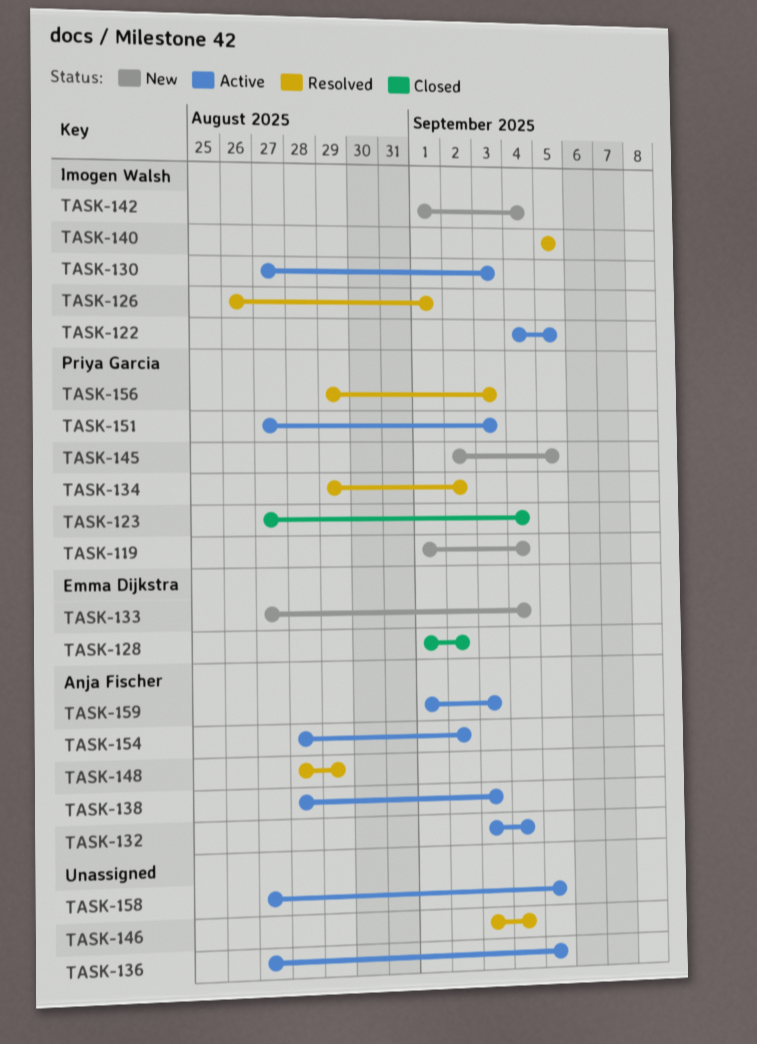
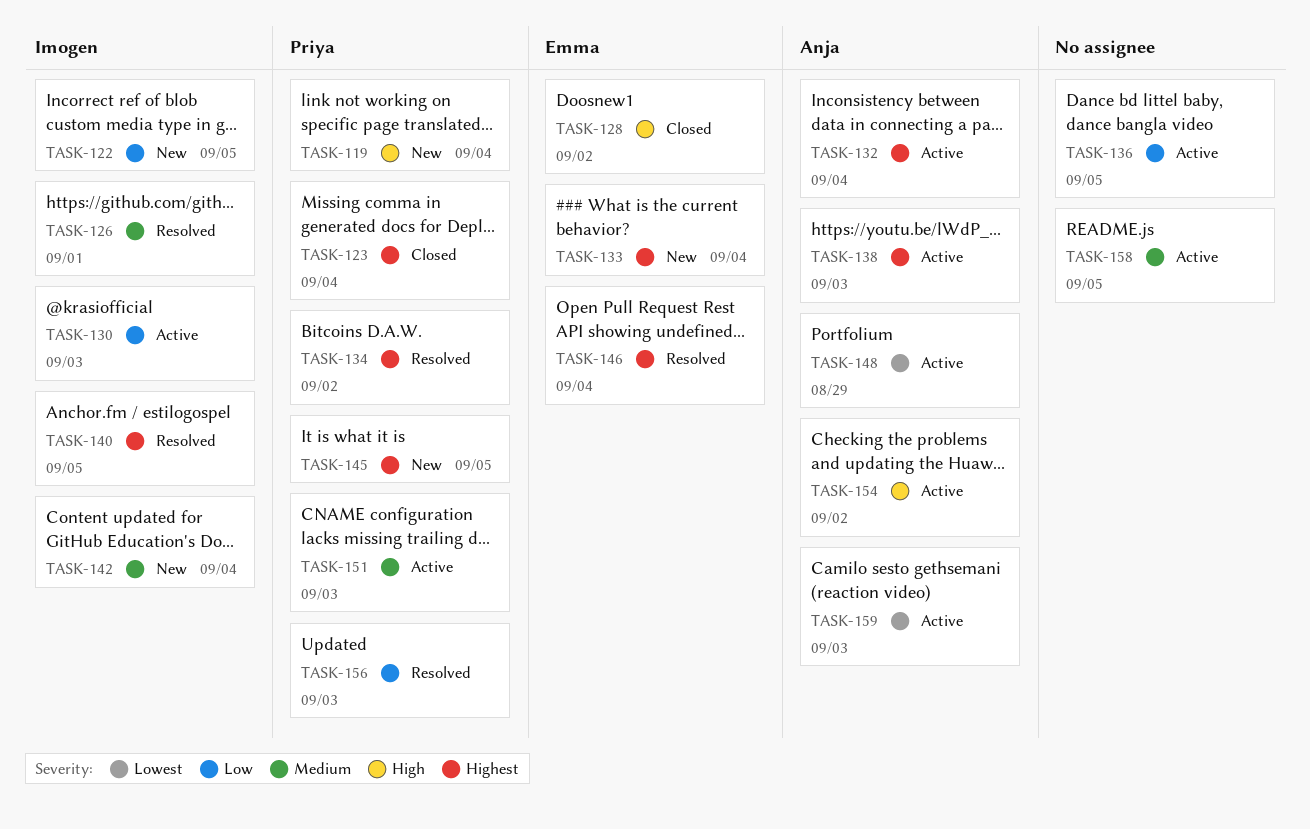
TASK-122, status: Active -> New
TASK-146, owner: none -> Emma Dijkstra
TASK-148, status: Resolved -> Active

